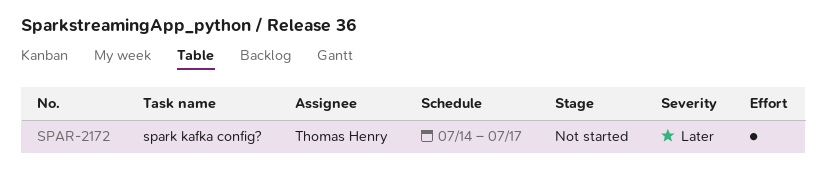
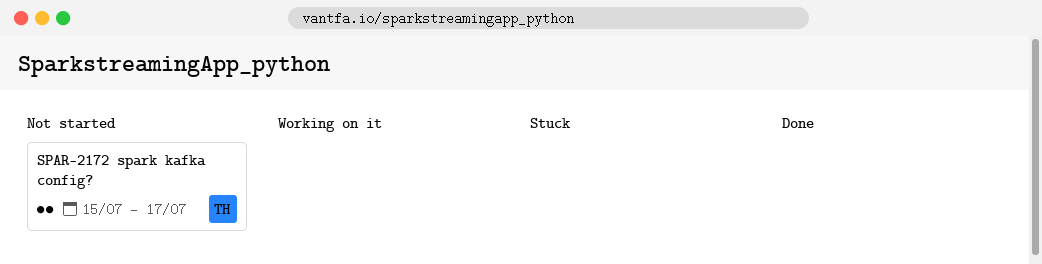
SPAR-2172, estimate: 1 -> 2
SPAR-2172, start: Jul 14 -> Jul 15

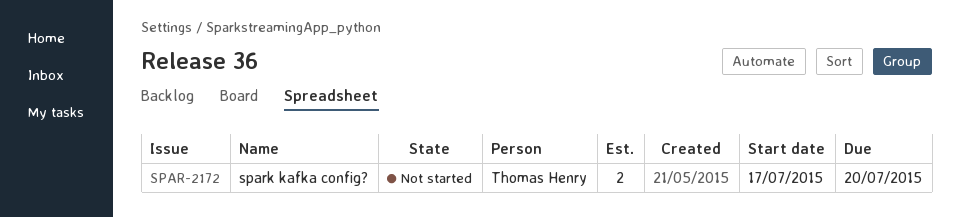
SPAR-2172, start: Jul 15 -> Jul 17
SPAR-2172, due: Jul 17 -> Jul 20

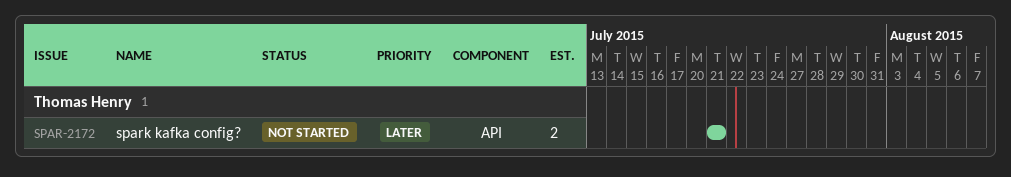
SPAR-2172, start: Jul 17 -> Jul 21
SPAR-2172, due: Jul 20 -> Jul 21

